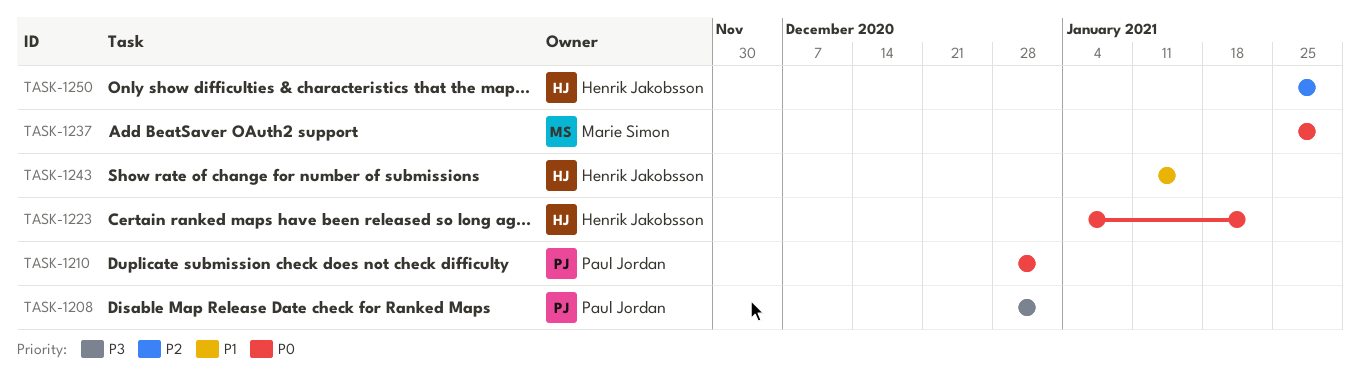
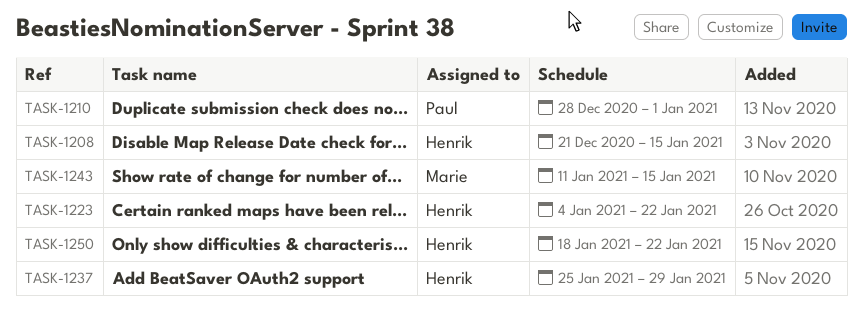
TASK-1208, owner: Paul Jordan -> Henrik Jakobsson
TASK-1208, start: Dec 28 -> Dec 21
TASK-1208, due: Jan 1 -> Jan 15
TASK-1237, owner: Marie Simon -> Henrik Jakobsson
TASK-1243, owner: Henrik Jakobsson -> Marie Simon
TASK-1250, start: Jan 25 -> Jan 18
TASK-1250, due: Jan 29 -> Jan 22

